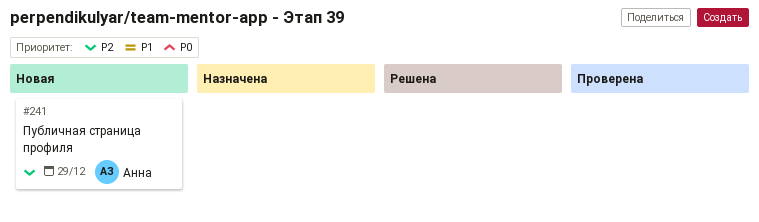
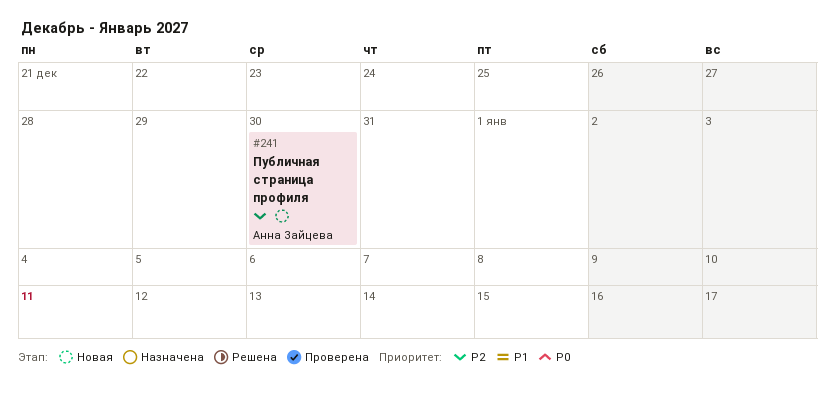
#241, due: Dec 29 -> Dec 30

